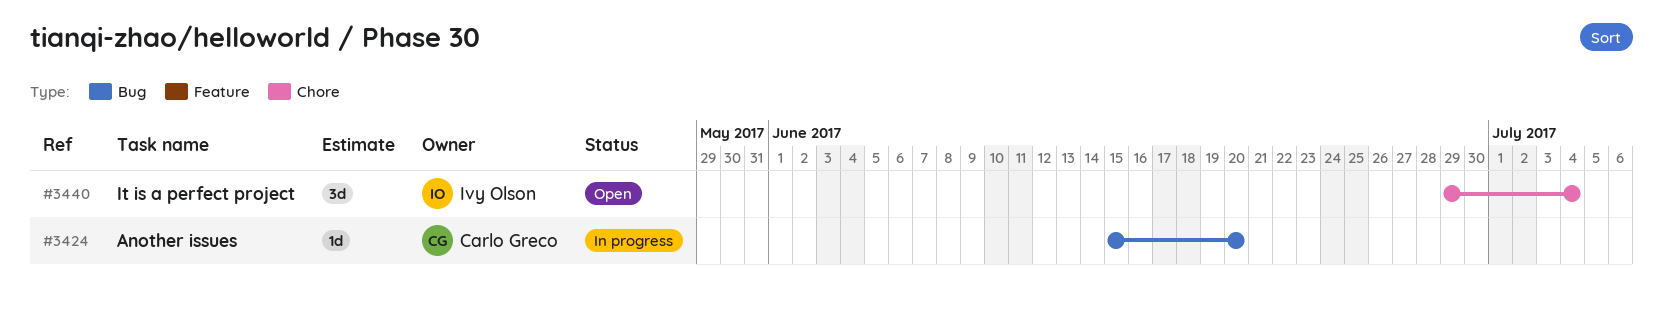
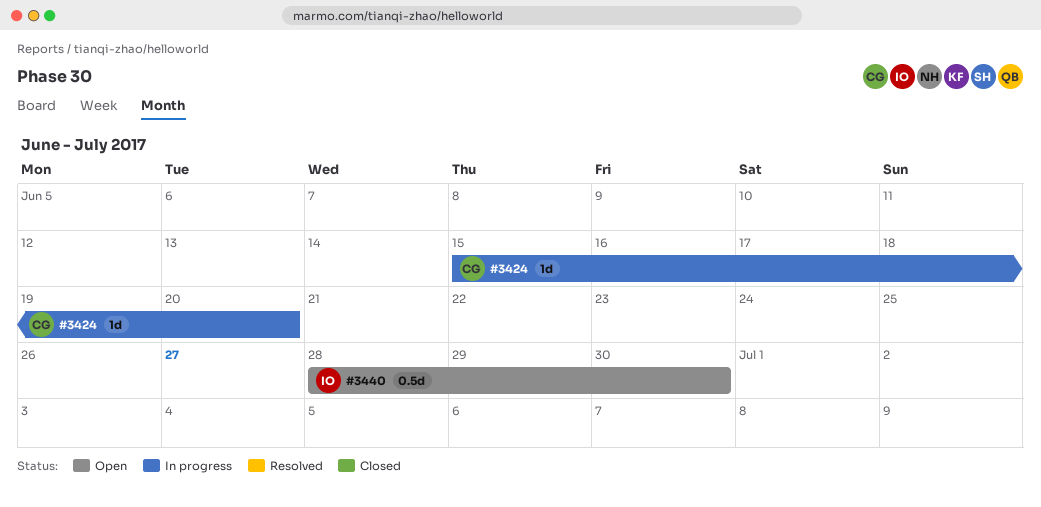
#3440, estimate: 3d -> 0.5d
#3440, start: Jun 29 -> Jun 28
#3440, due: Jul 4 -> Jun 30

